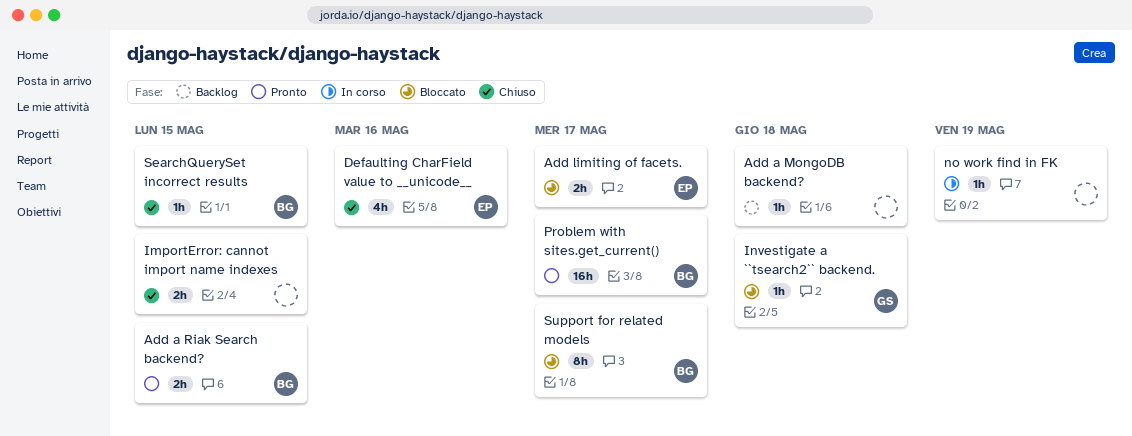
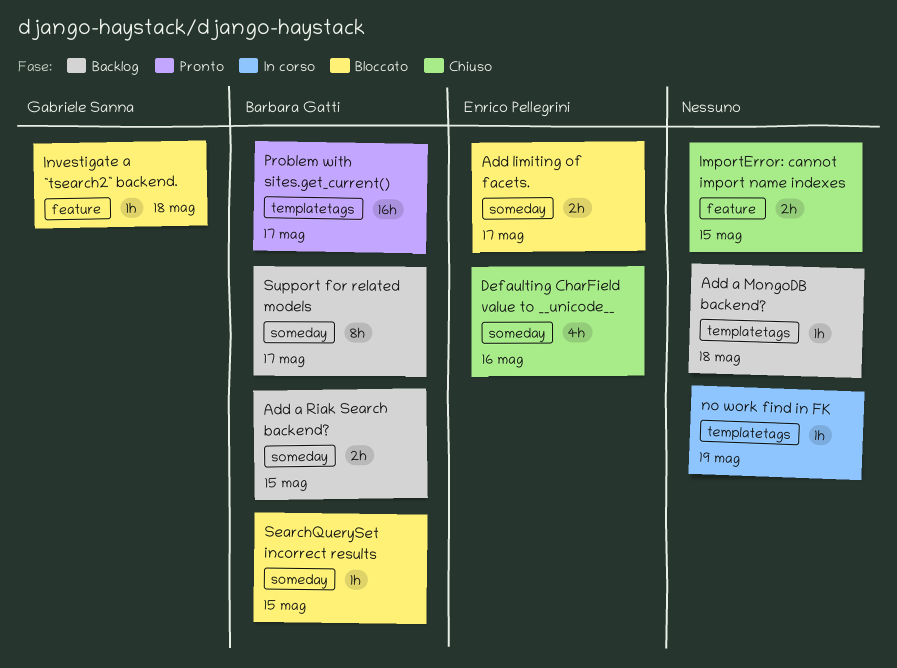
Add a Riak Search backend?, status: Pronto -> Backlog
SearchQuerySet incorrect results, status: Chiuso -> Bloccato
Support for related models, status: Bloccato -> Backlog

